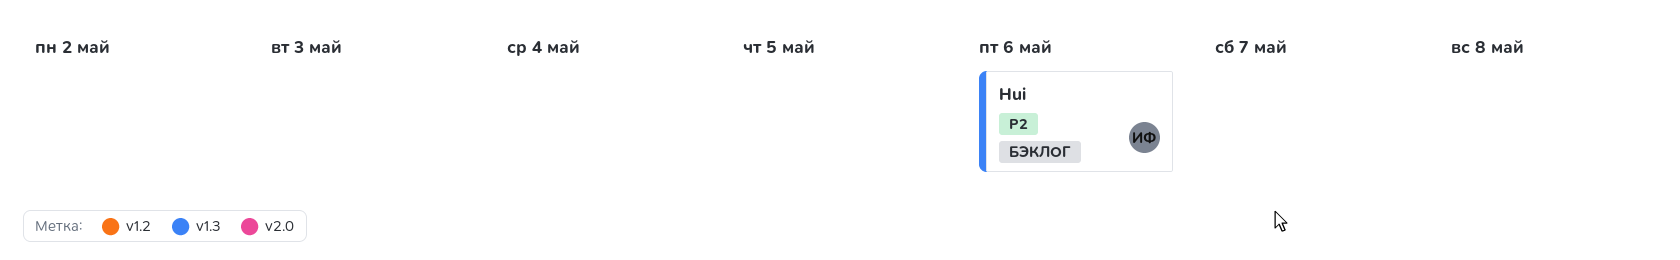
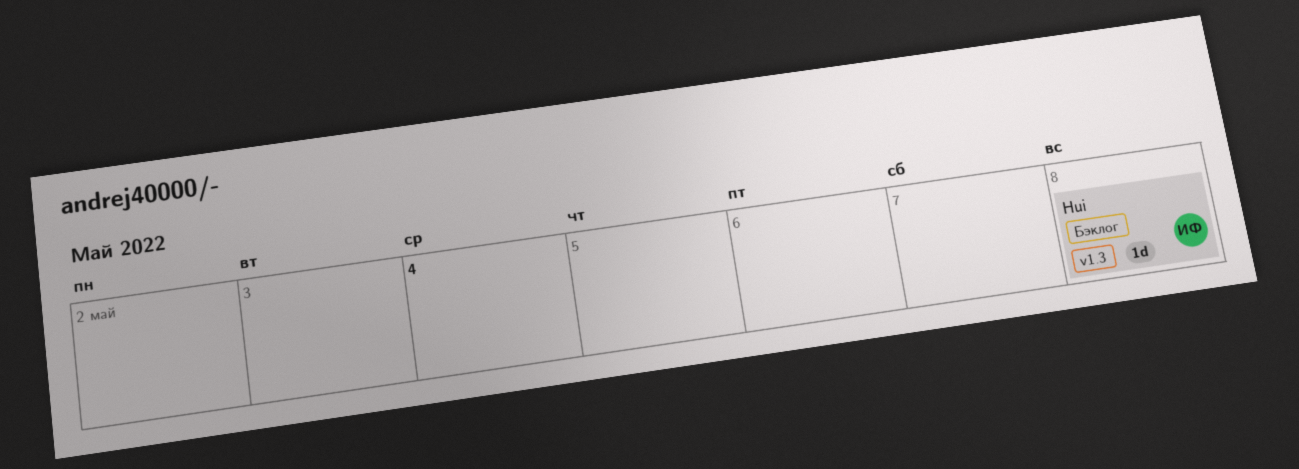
Hui, due: May 6 -> May 8

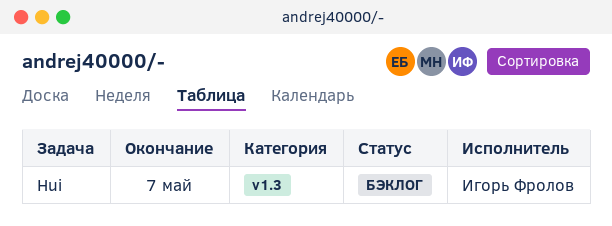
Hui, due: May 8 -> May 7

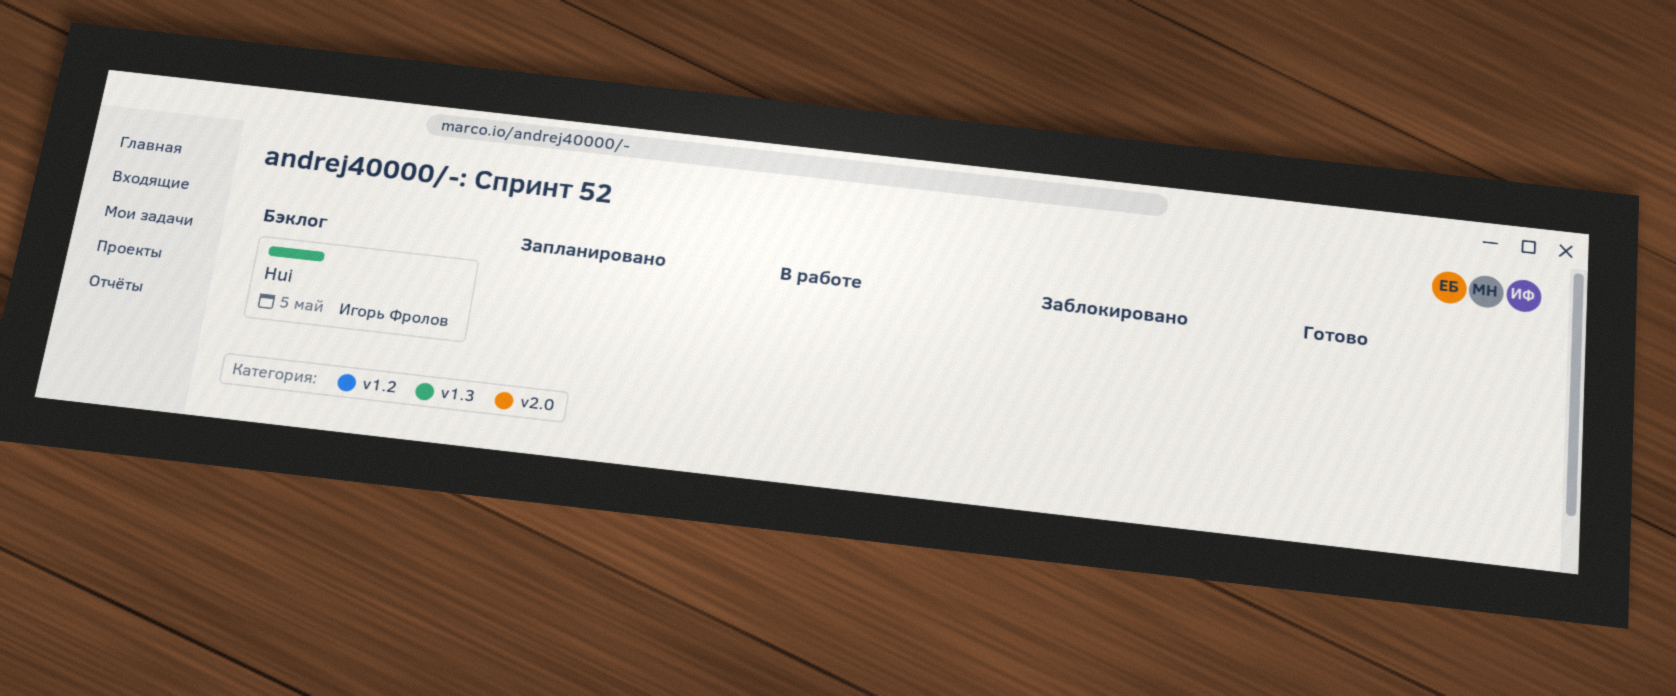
Hui, due: May 7 -> May 5

